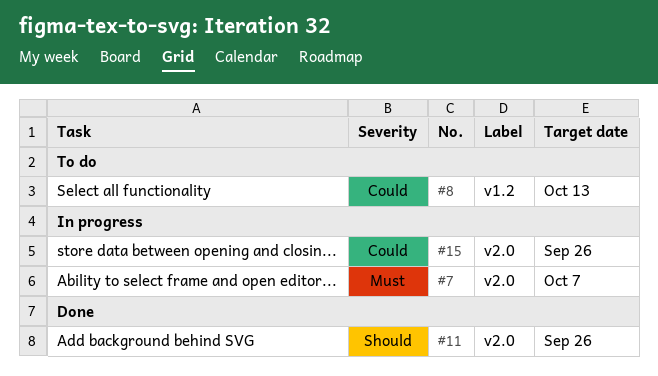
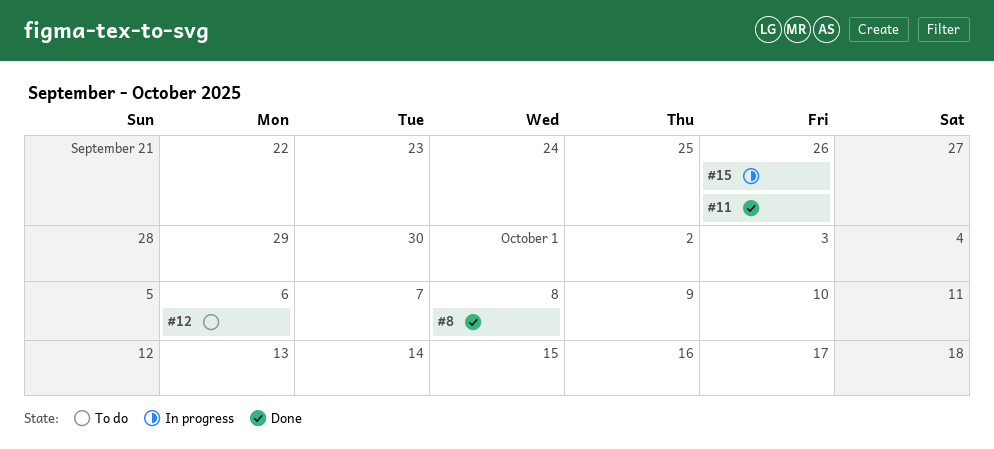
#7: present -> none
#8, status: To do -> Done
#8, due: Oct 13 -> Oct 8
#12: none -> present

